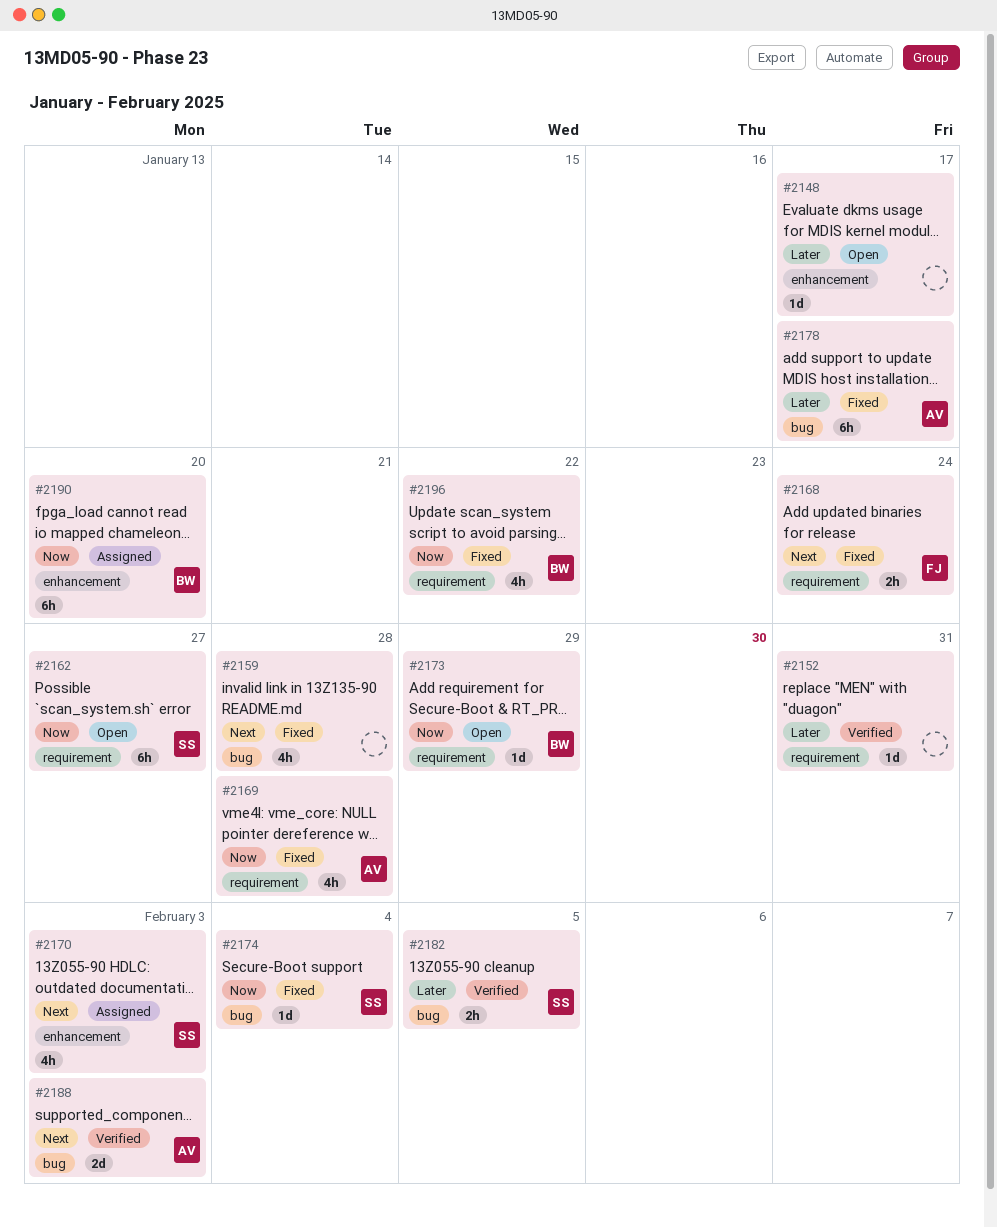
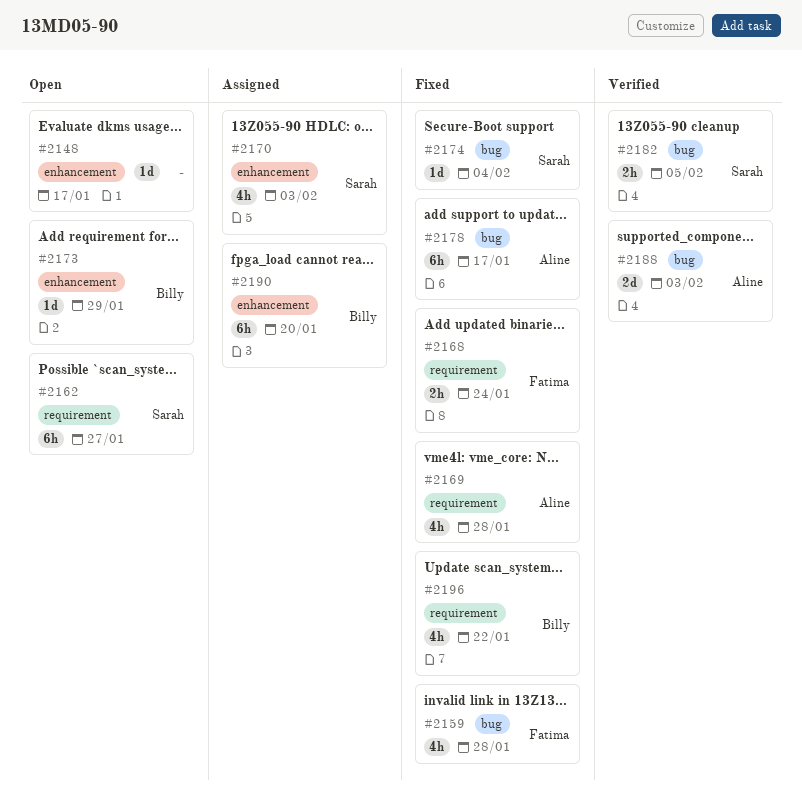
#2152: present -> none
#2159, owner: none -> Fatima
#2173, label: requirement -> enhancement

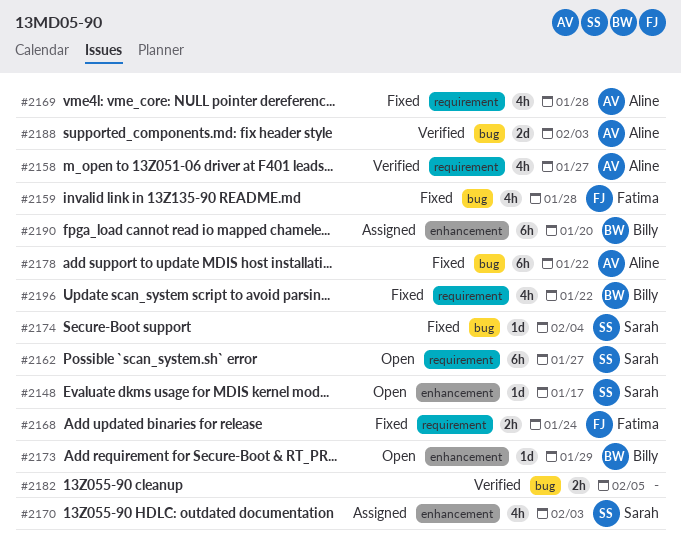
#2148, owner: none -> Sarah
#2158: none -> present
#2178, due: Jan 17 -> Jan 22
#2182, owner: Sarah -> none

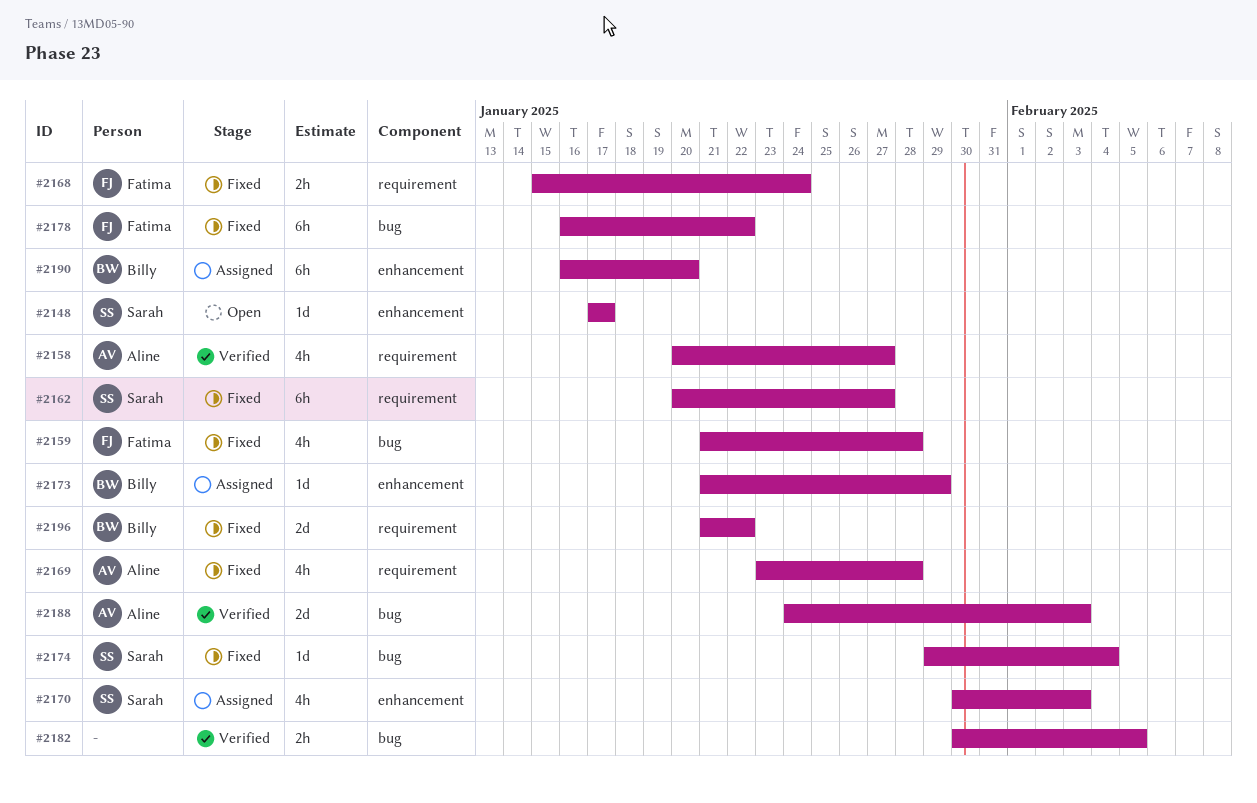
#2162, status: Open -> Fixed
#2173, status: Open -> Assigned
#2178, owner: Aline -> Fatima
#2196, estimate: 4h -> 2d

